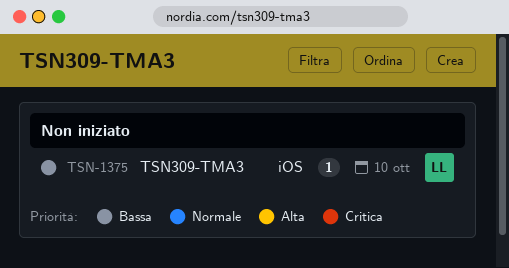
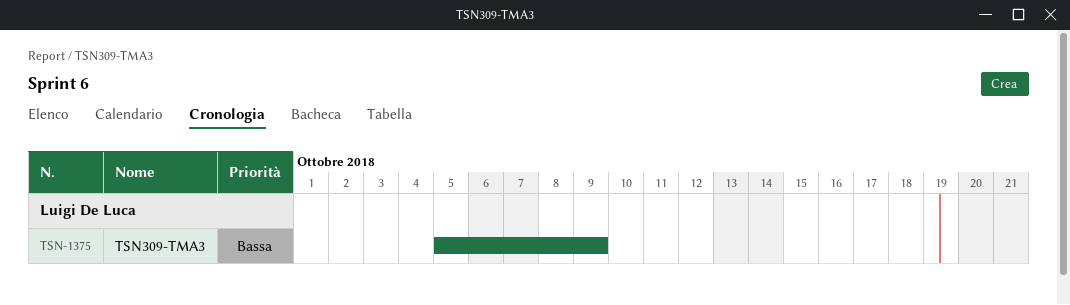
TSN-1375, due: Oct 10 -> Oct 9

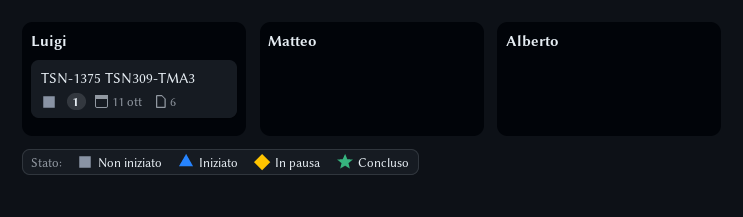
TSN-1375, due: Oct 9 -> Oct 11

